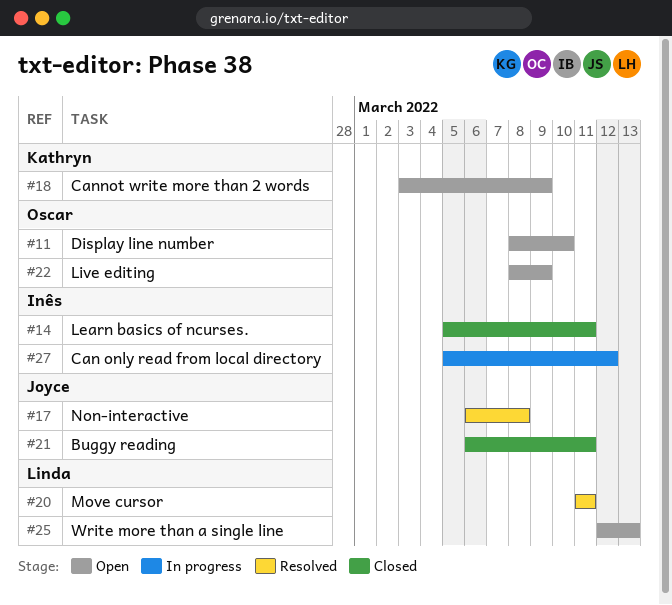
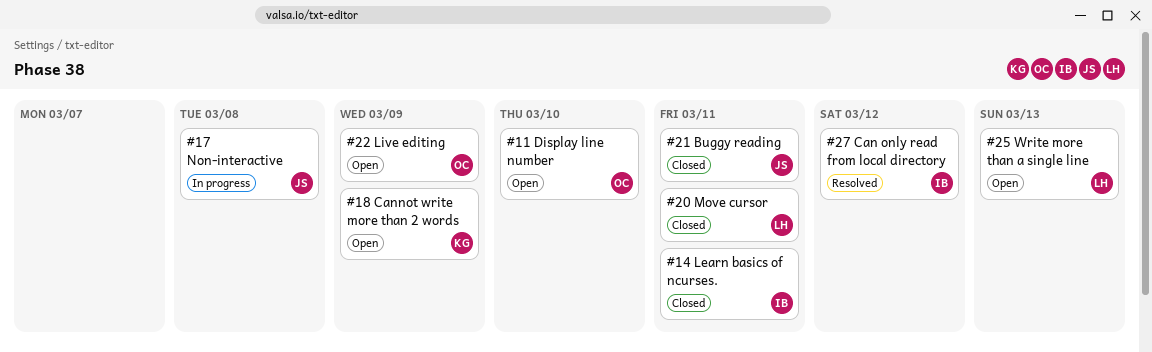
#17, status: Resolved -> In progress
#20, status: Resolved -> Closed
#27, status: In progress -> Resolved

